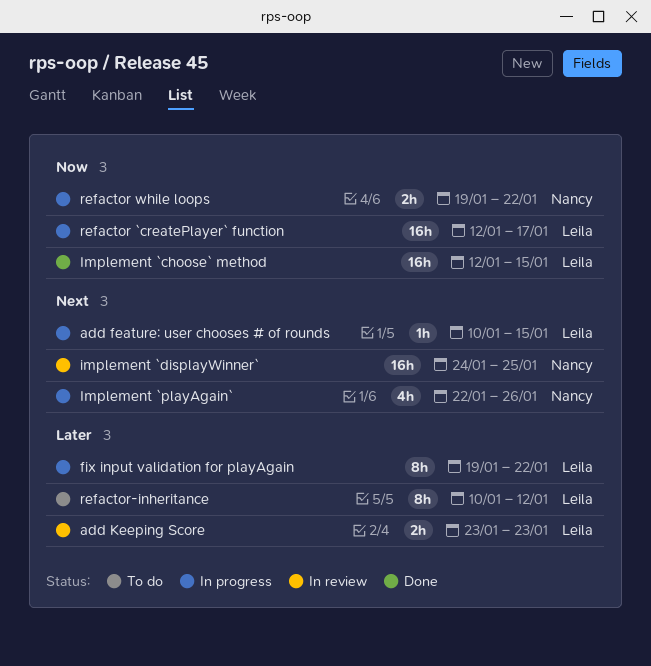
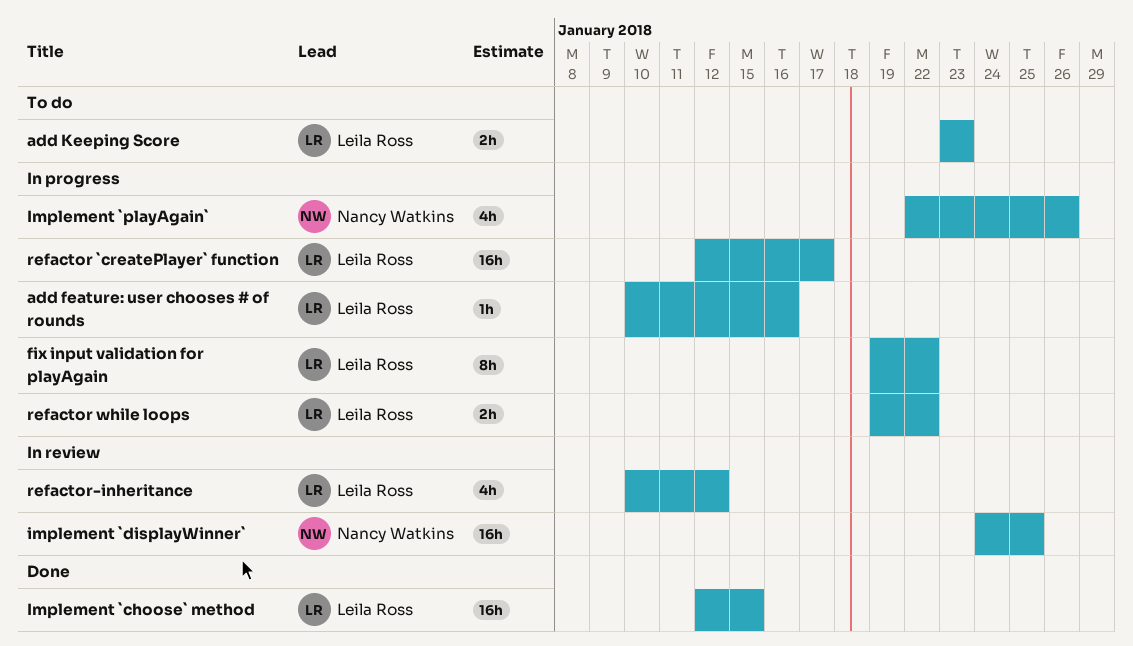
add feature: user chooses # of rounds, due: Jan 15 -> Jan 16
add Keeping Score, status: In review -> To do
refactor while loops, owner: Nancy Watkins -> Leila Ross
refactor-inheritance, status: To do -> In review
refactor-inheritance, estimate: 8h -> 4h

